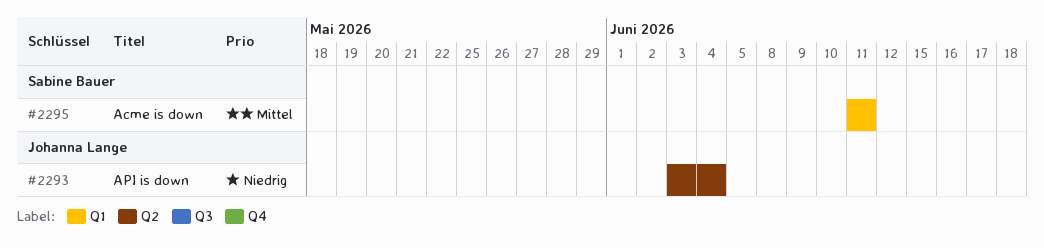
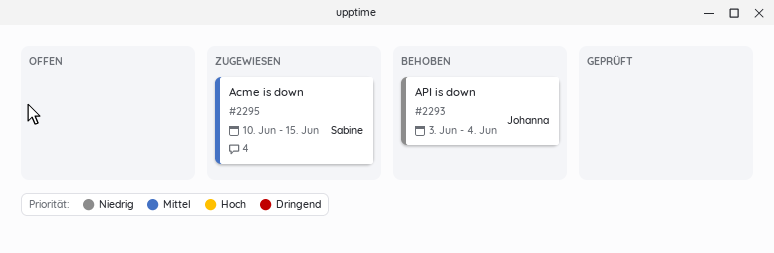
#2295, start: Jun 11 -> Jun 10
#2295, due: Jun 11 -> Jun 15

